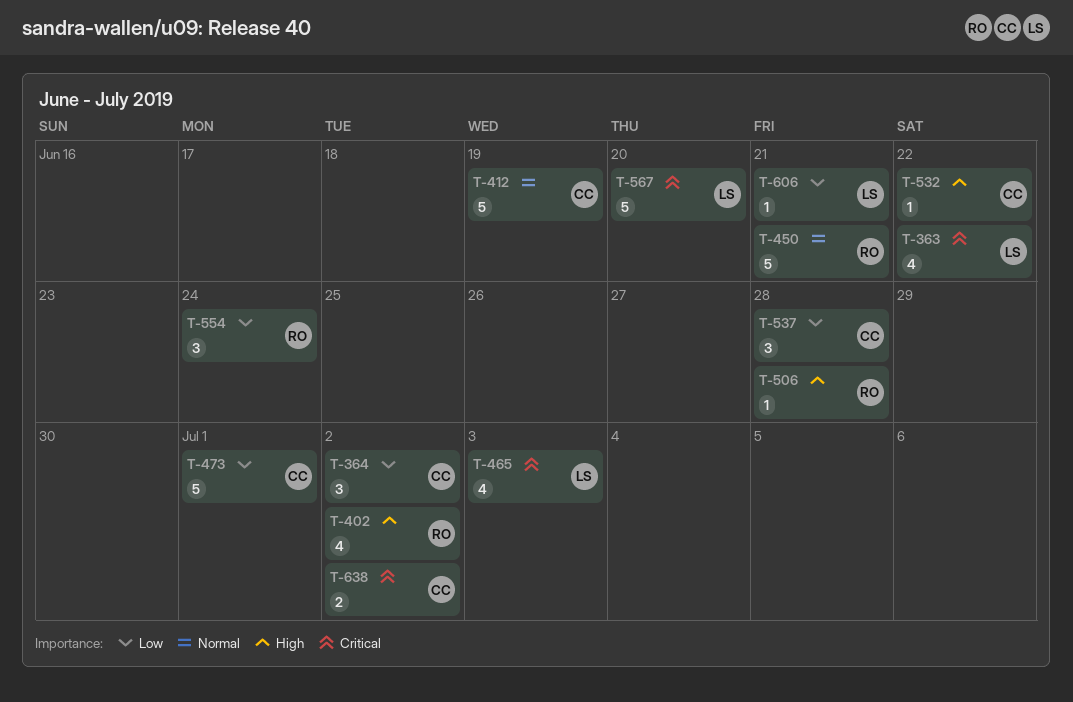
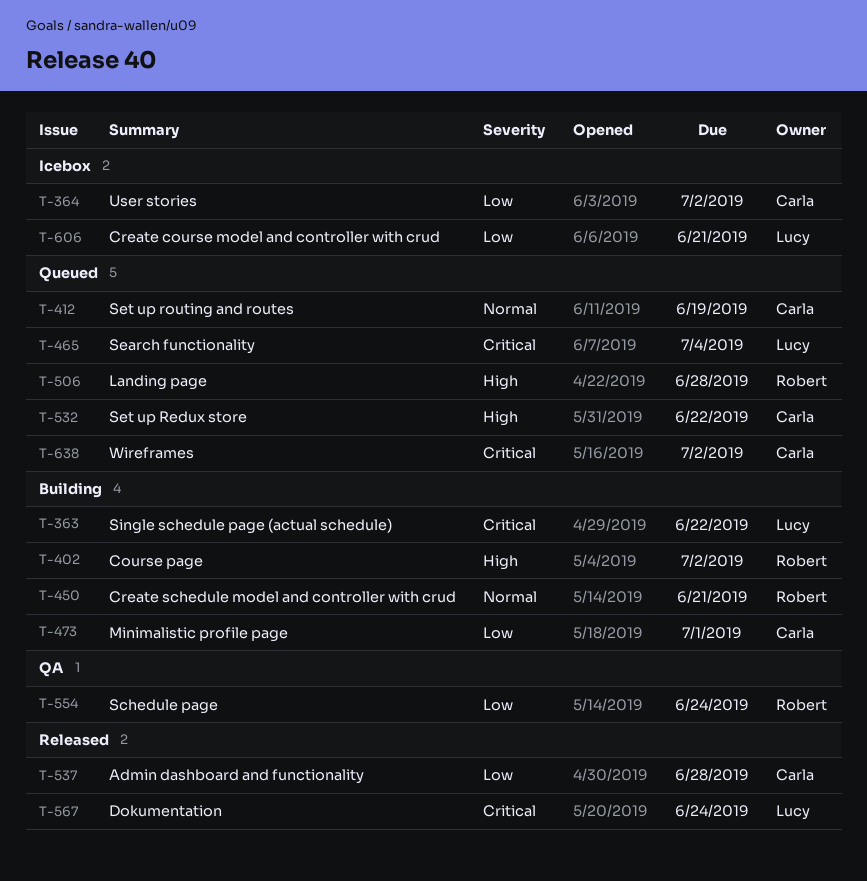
T-465, due: Jul 3 -> Jul 4
T-567, due: Jun 20 -> Jun 24

